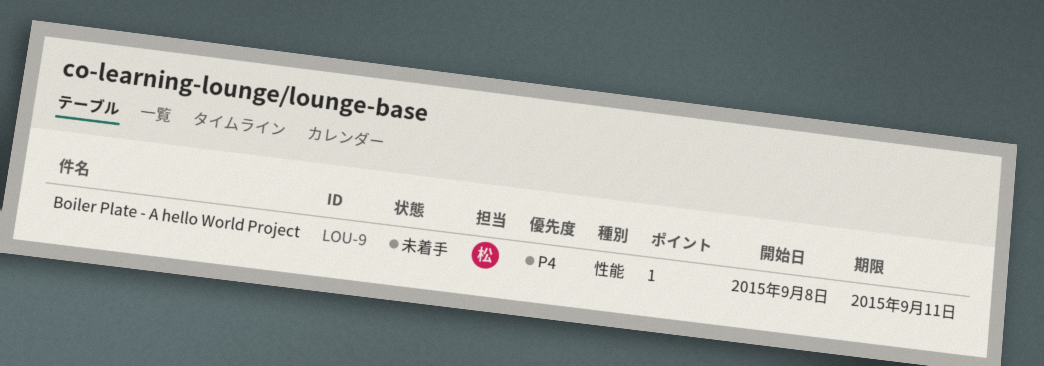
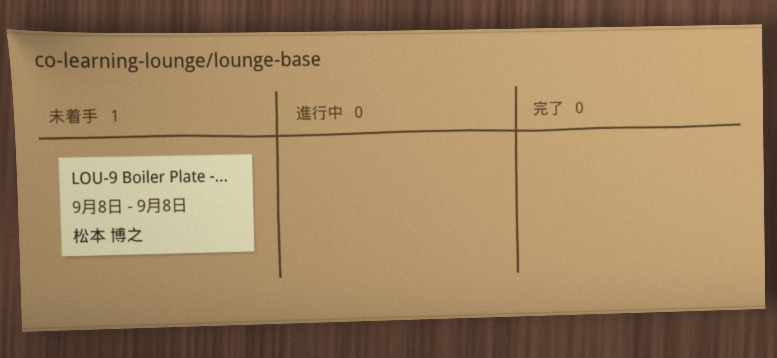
LOU-9, due: Sep 11 -> Sep 8

